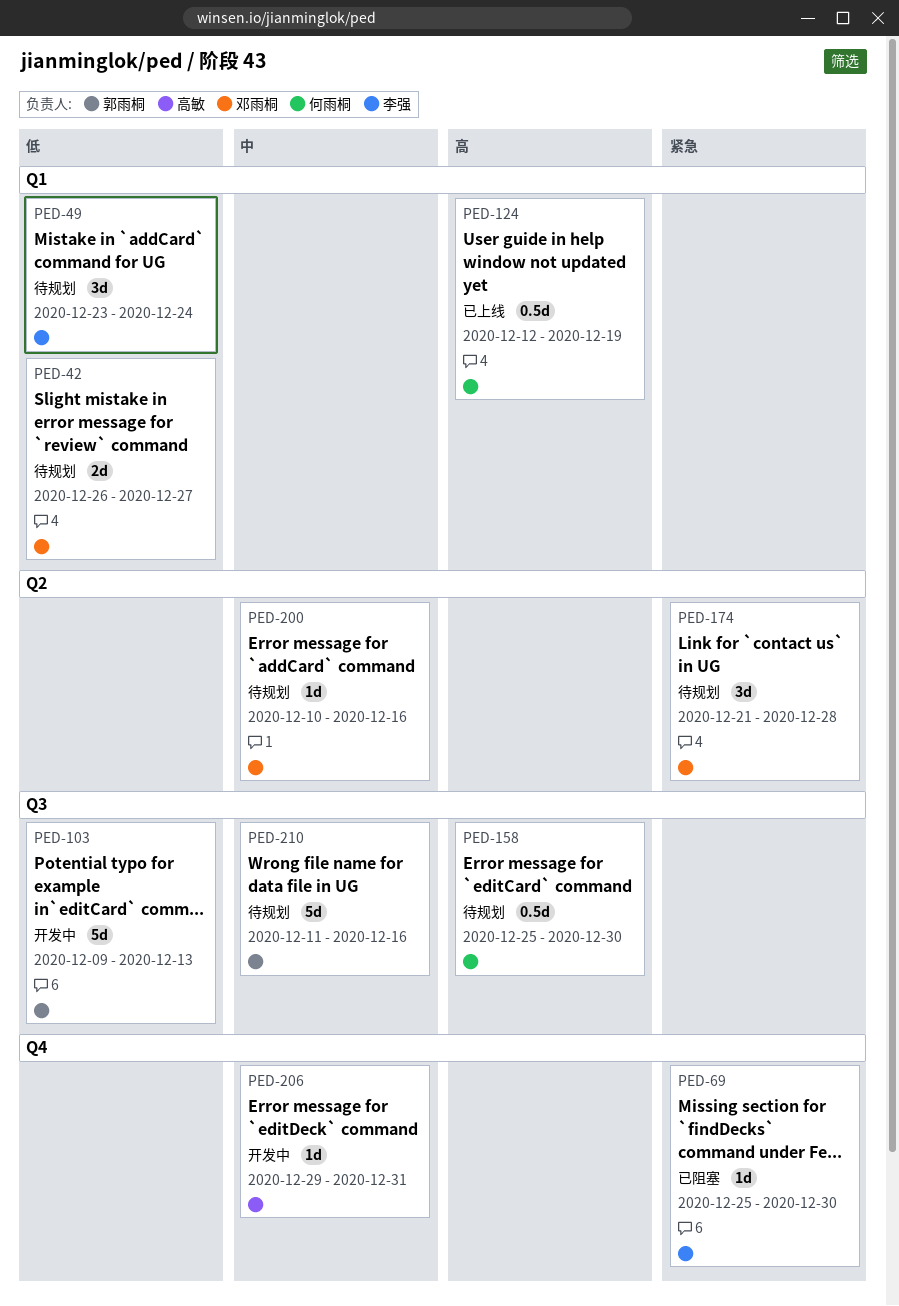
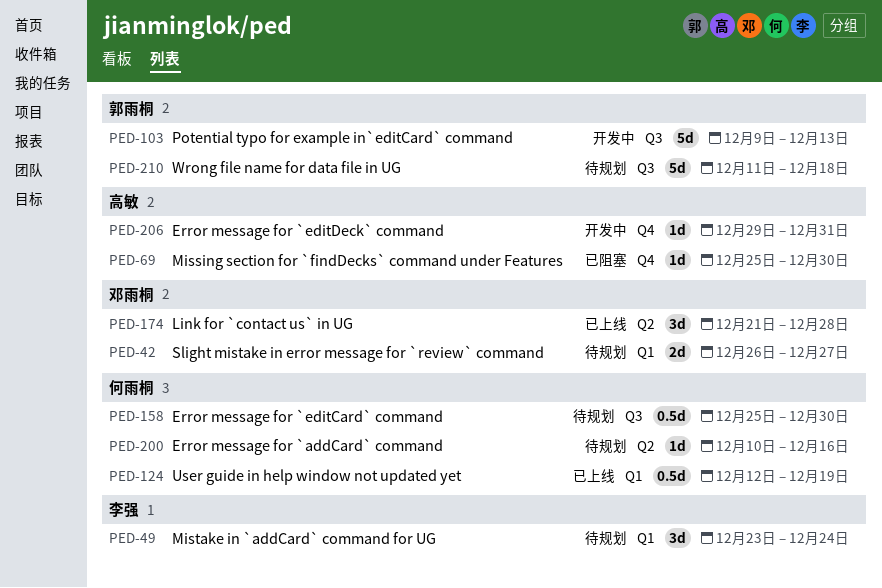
PED-69, owner: 李强 -> 高敏
PED-174, status: 待规划 -> 已上线
PED-200, owner: 邓雨桐 -> 何雨桐
PED-210, due: Dec 16 -> Dec 18

